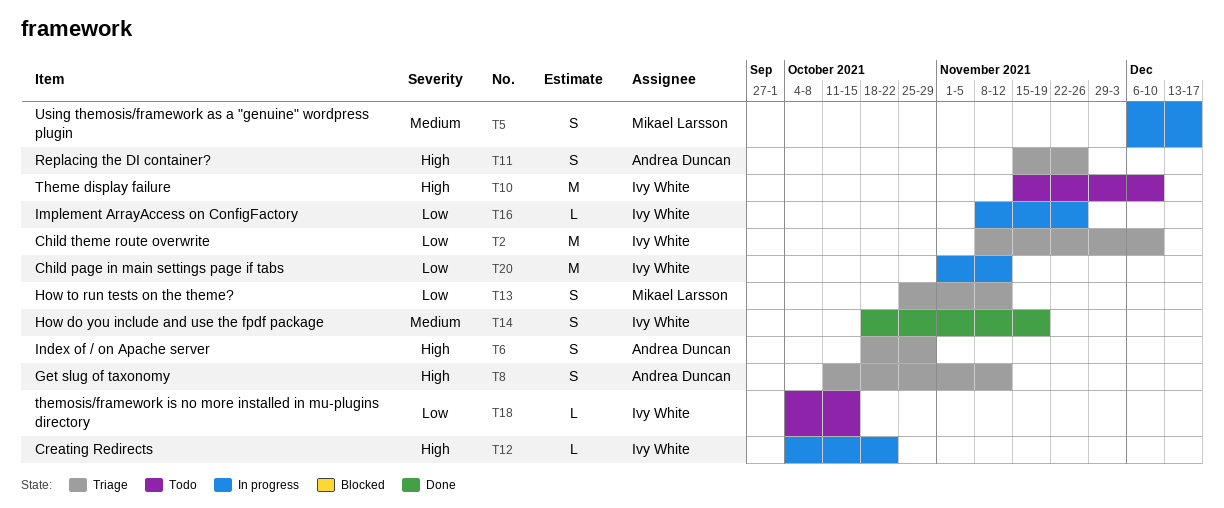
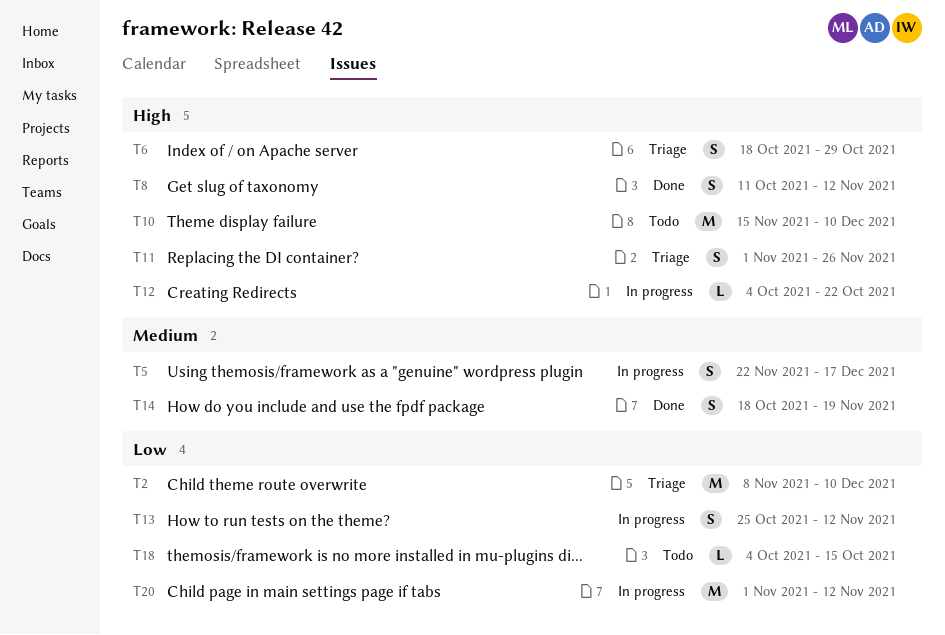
T5, start: Dec 6 -> Nov 22
T8, status: Triage -> Done
T11, start: Nov 15 -> Nov 1
T13, status: Triage -> In progress
T16: present -> none

